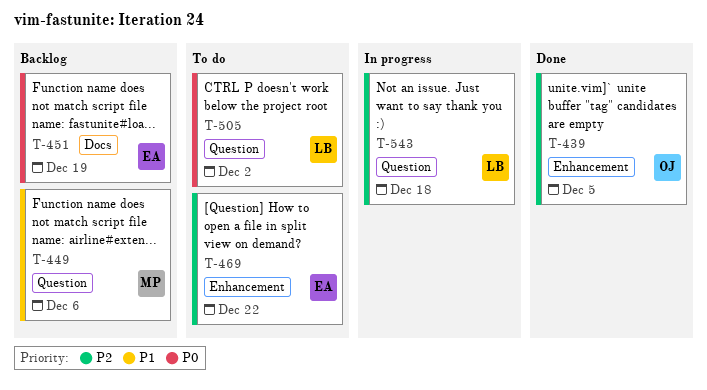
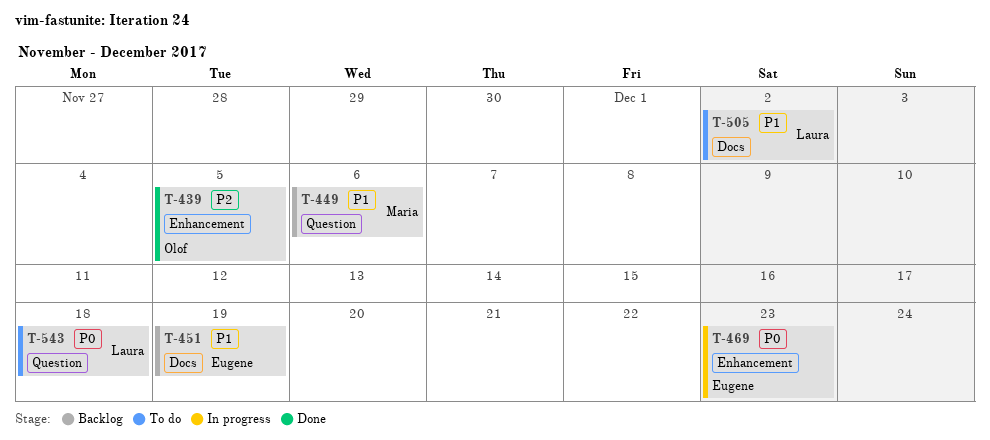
T-451, priority: P0 -> P1
T-469, status: To do -> In progress
T-469, priority: P2 -> P0
T-469, due: Dec 22 -> Dec 23
T-505, priority: P0 -> P1
T-505, label: Question -> Docs
T-543, status: In progress -> To do
T-543, priority: P2 -> P0

